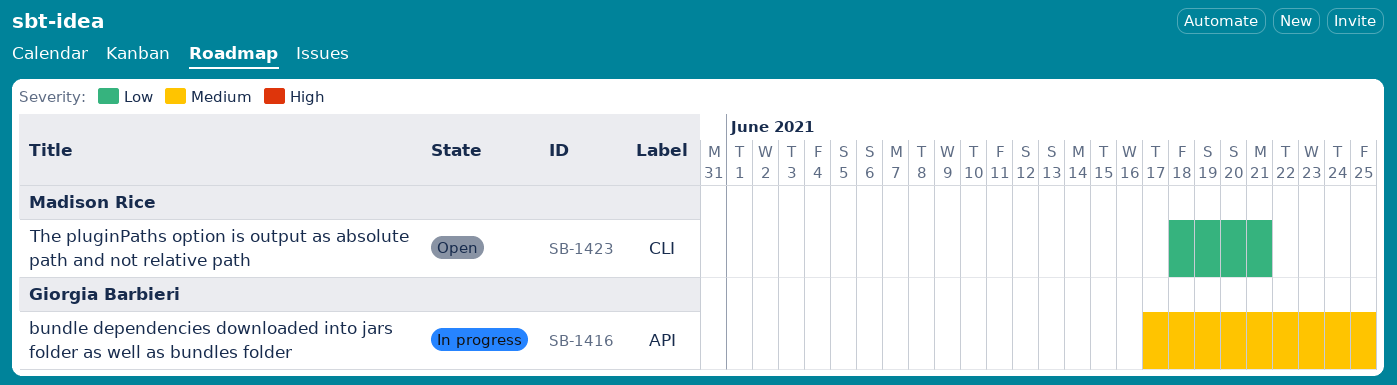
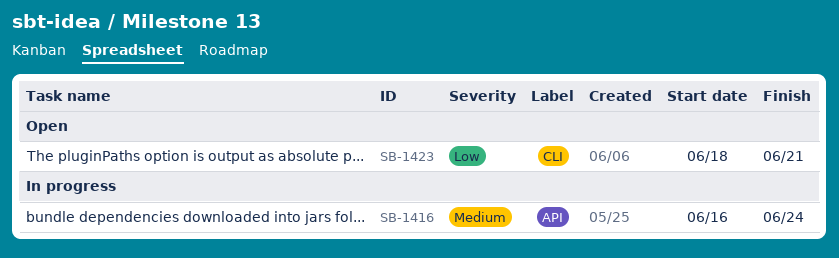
SB-1416, start: Jun 17 -> Jun 16
SB-1416, due: Jun 25 -> Jun 24

